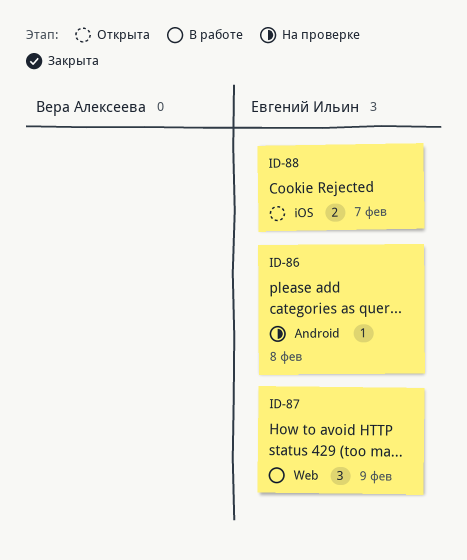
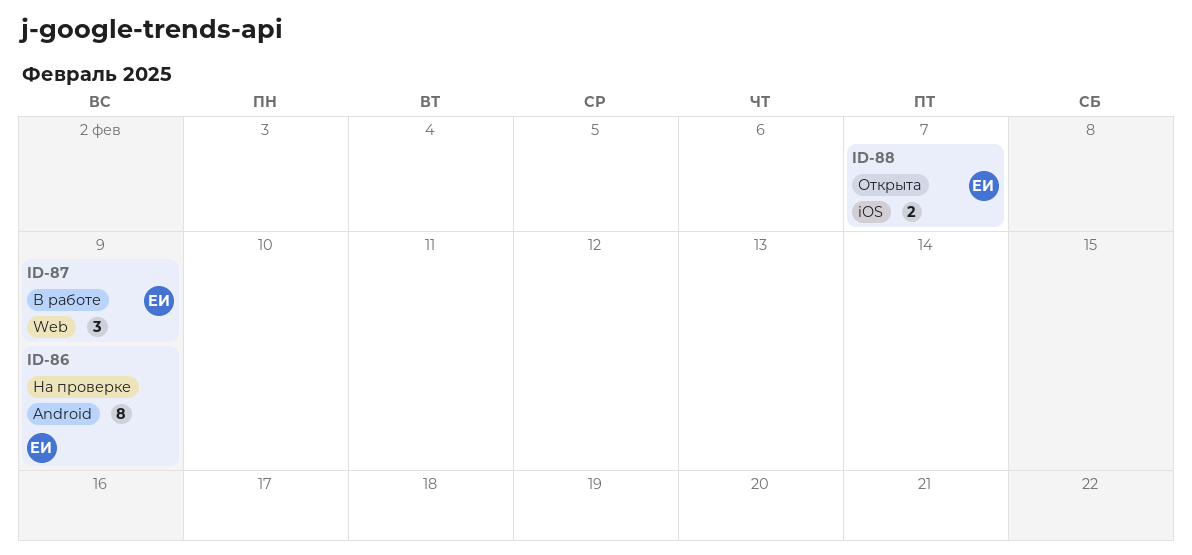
ID-86, estimate: 1 -> 8
ID-86, due: Feb 8 -> Feb 9

